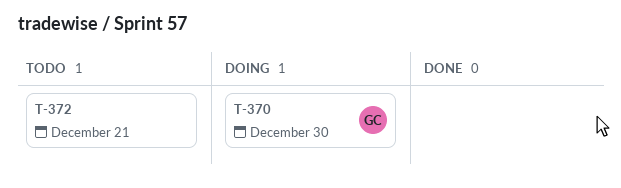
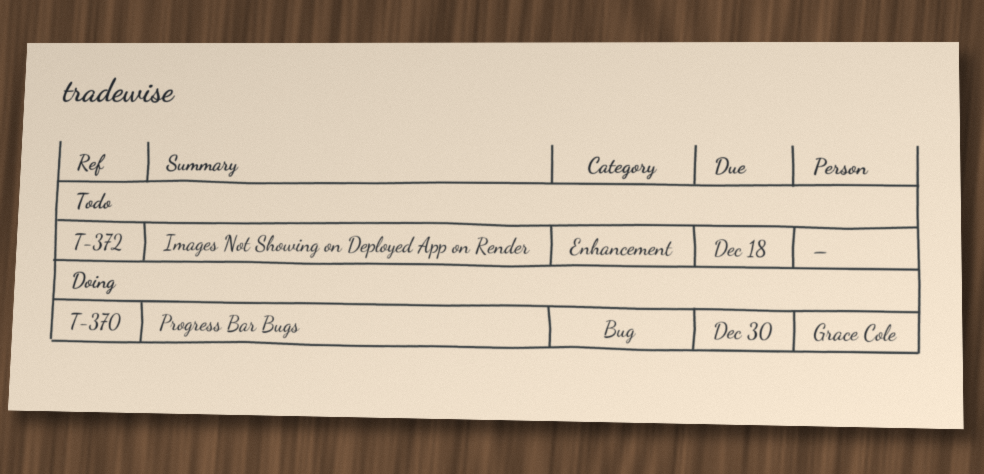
T-372, due: Dec 21 -> Dec 18

